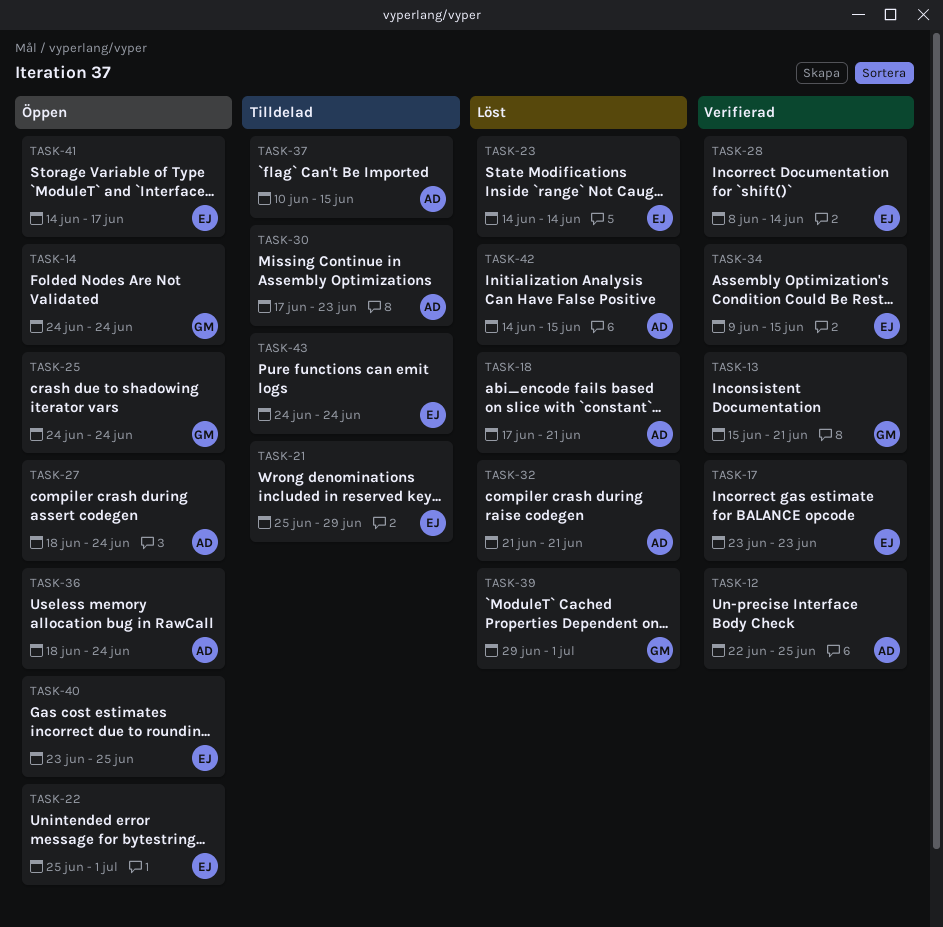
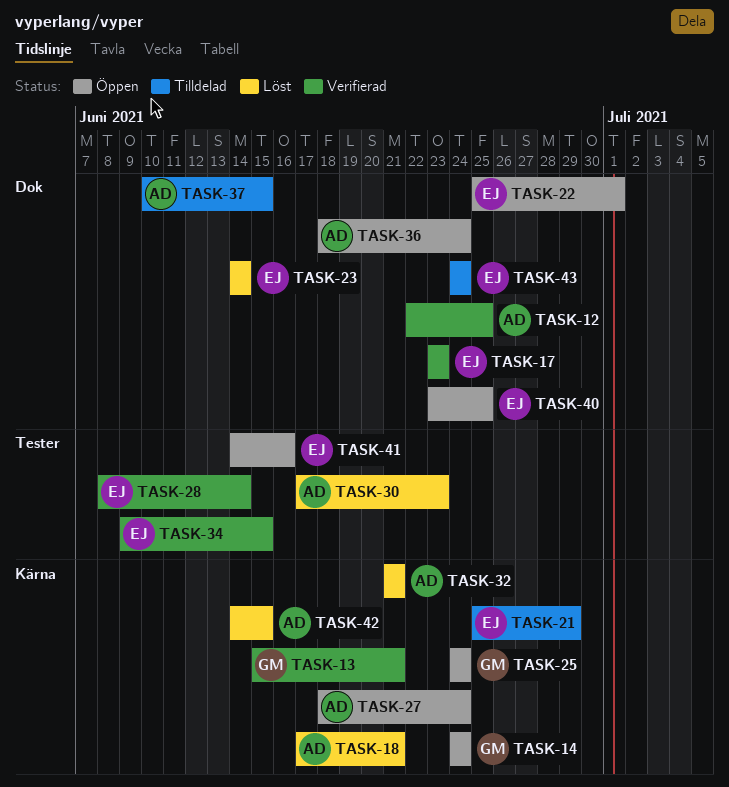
TASK-30, status: Tilldelad -> Löst
TASK-39: present -> none
TASK-41, due: Jun 17 -> Jun 16

